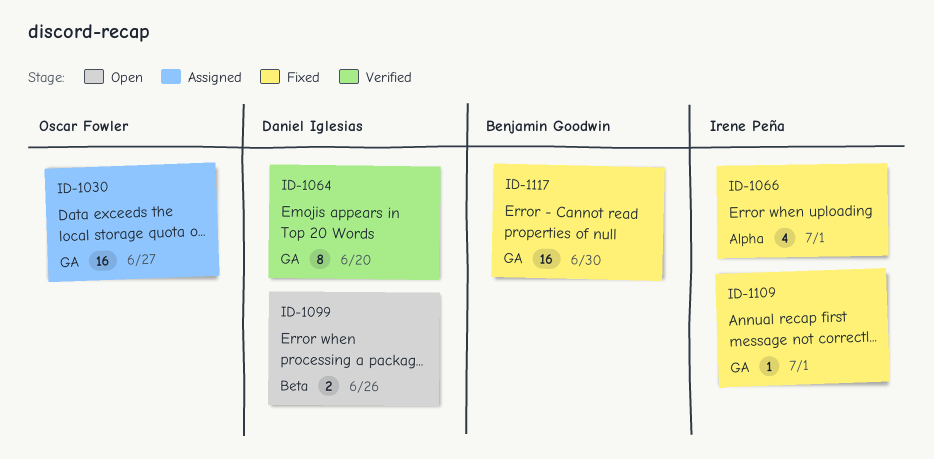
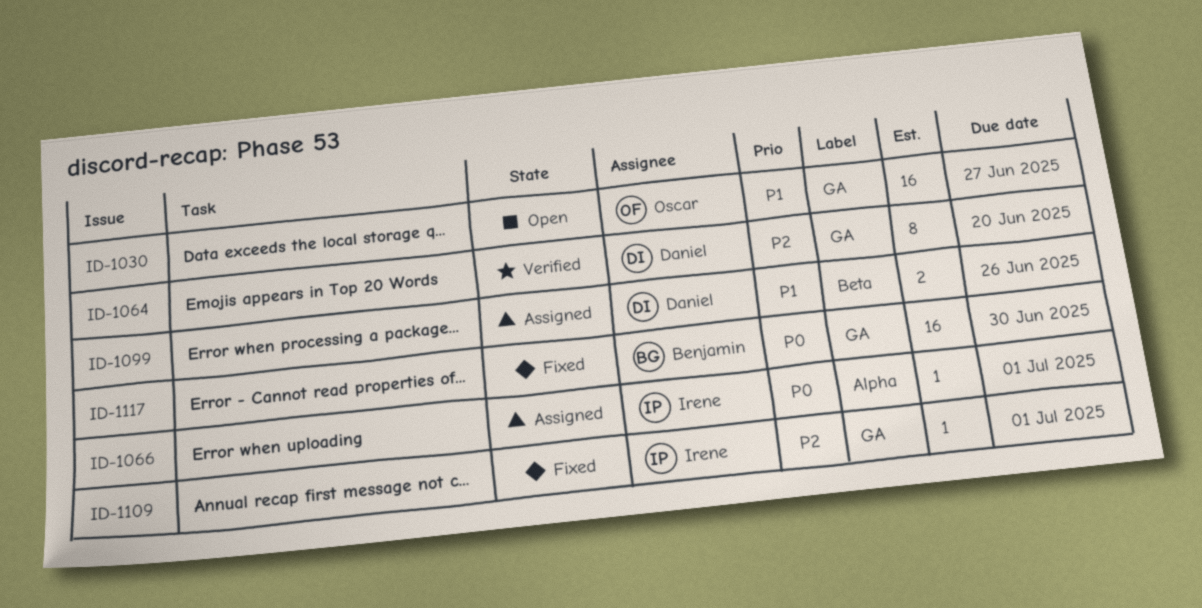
ID-1030, status: Assigned -> Open
ID-1066, status: Fixed -> Assigned
ID-1066, estimate: 4 -> 1
ID-1099, status: Open -> Assigned

